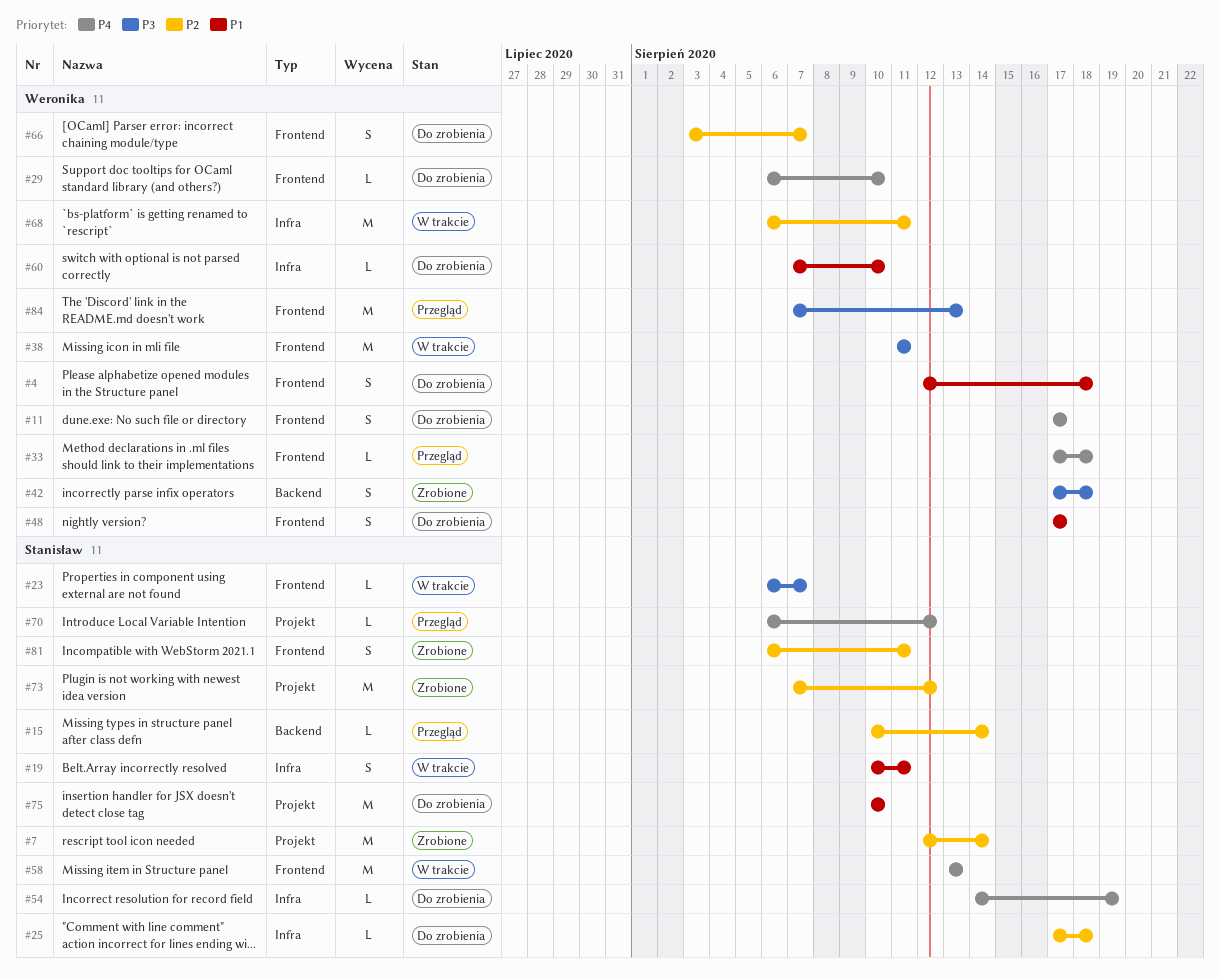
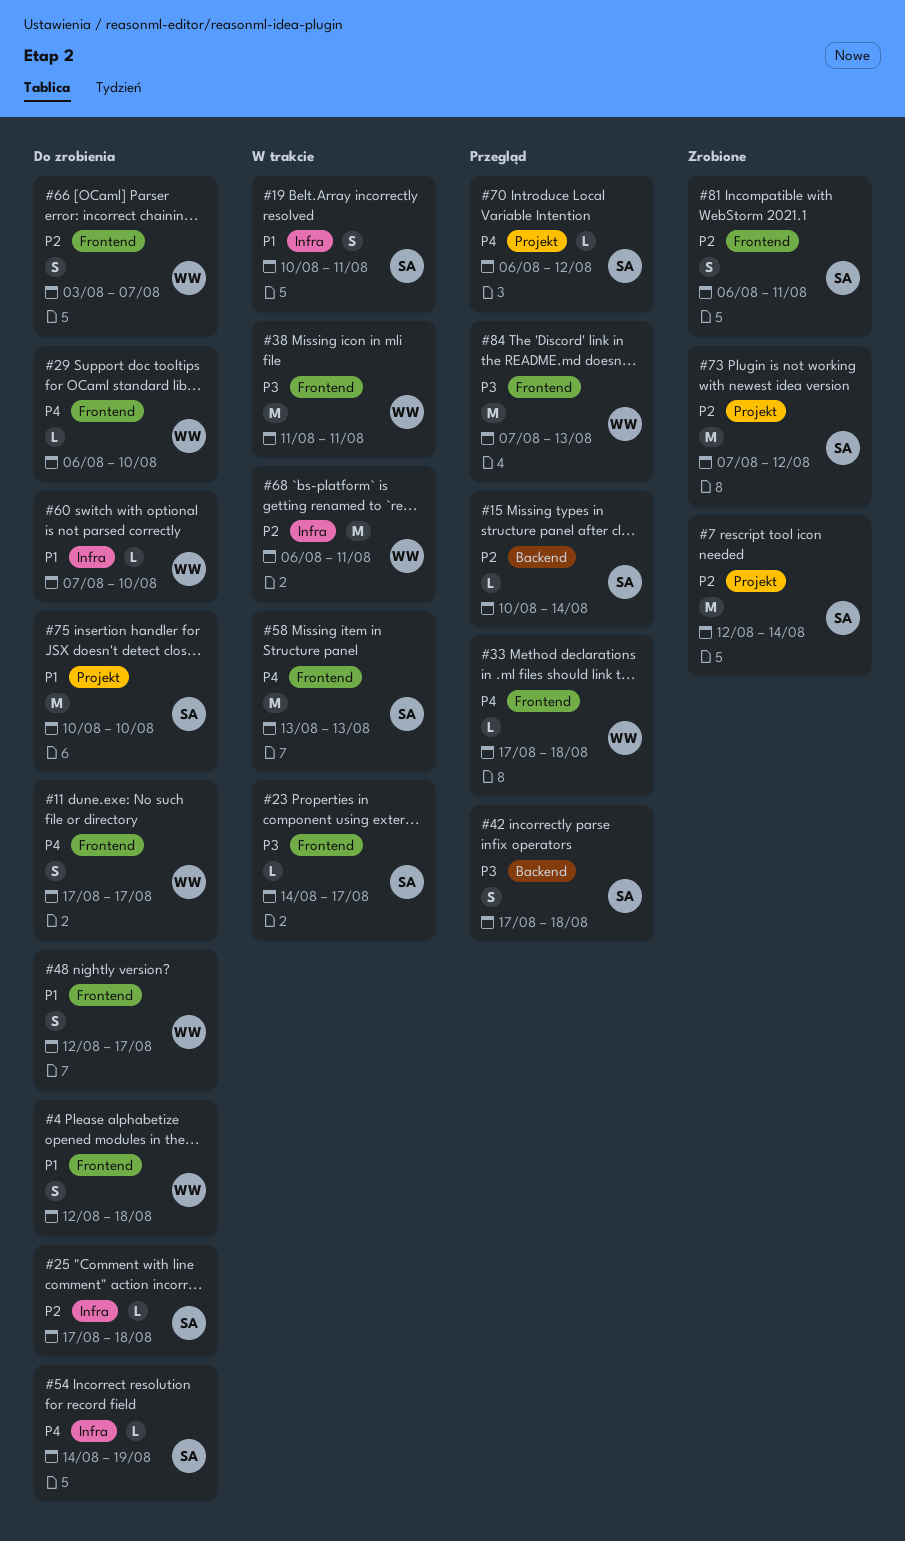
#23, start: Aug 6 -> Aug 14
#23, due: Aug 7 -> Aug 17
#42, status: Zrobione -> Przegląd
#42, owner: Weronika -> Stanisław
#48, start: Aug 17 -> Aug 12

